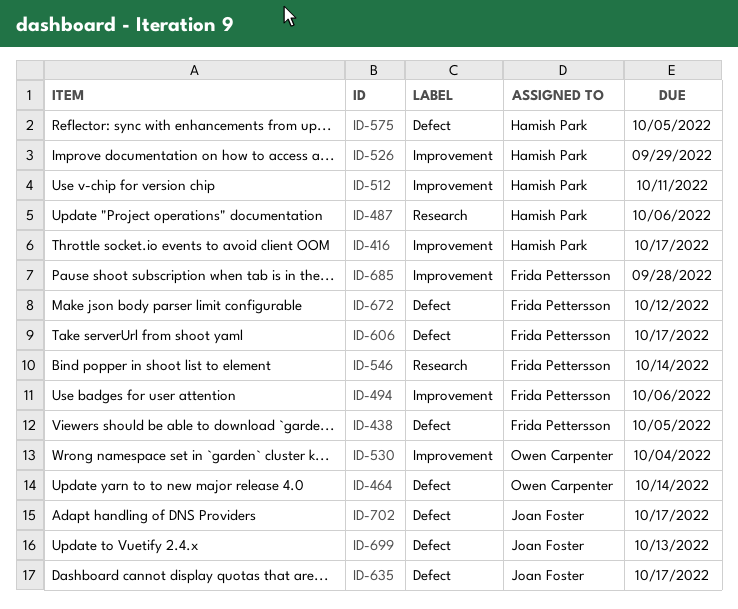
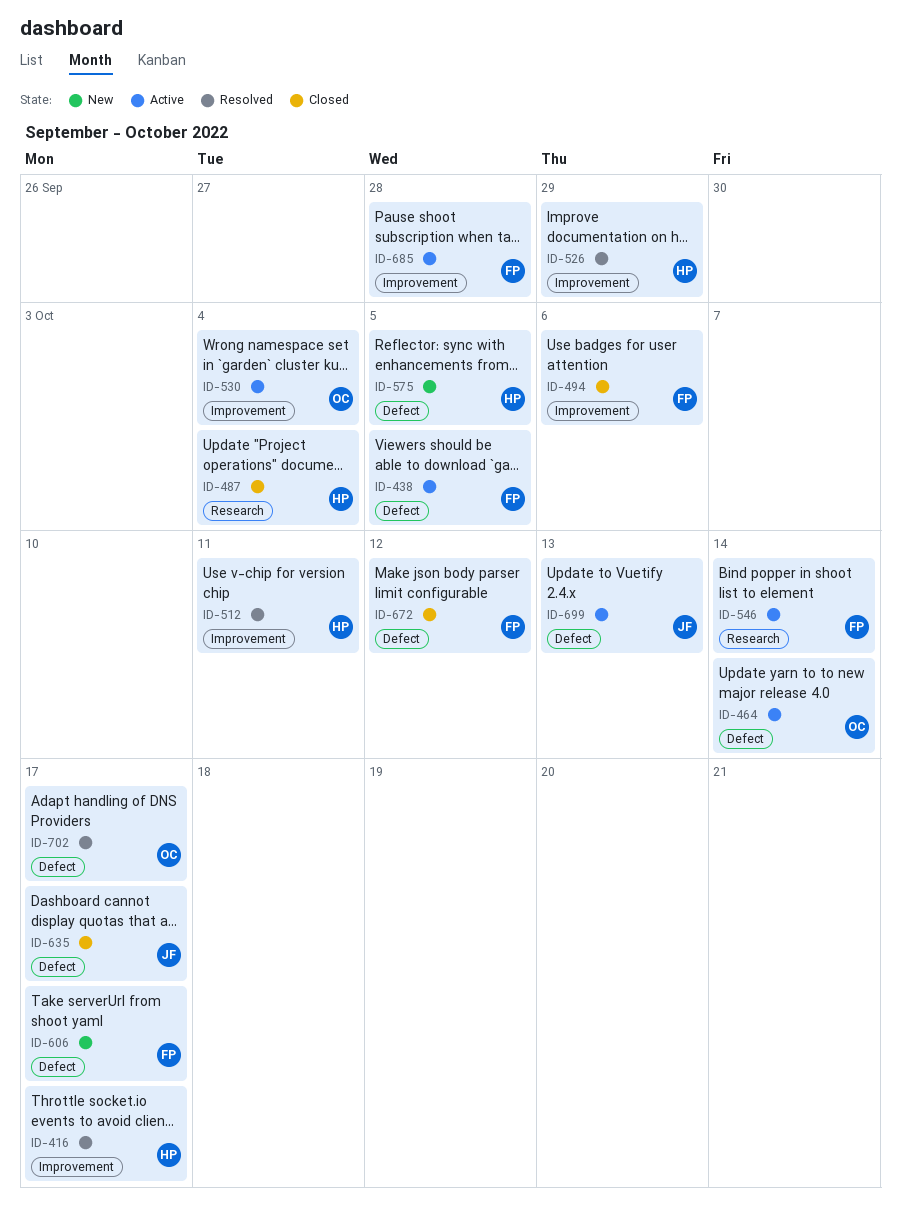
ID-487, due: Oct 6 -> Oct 4
ID-702, owner: Joan Foster -> Owen Carpenter

